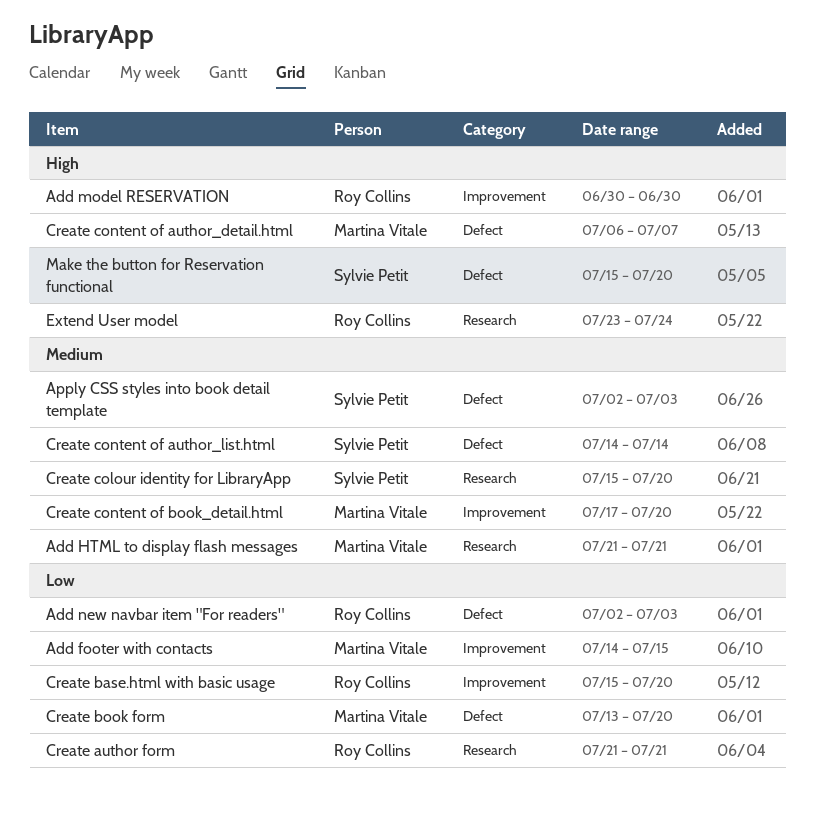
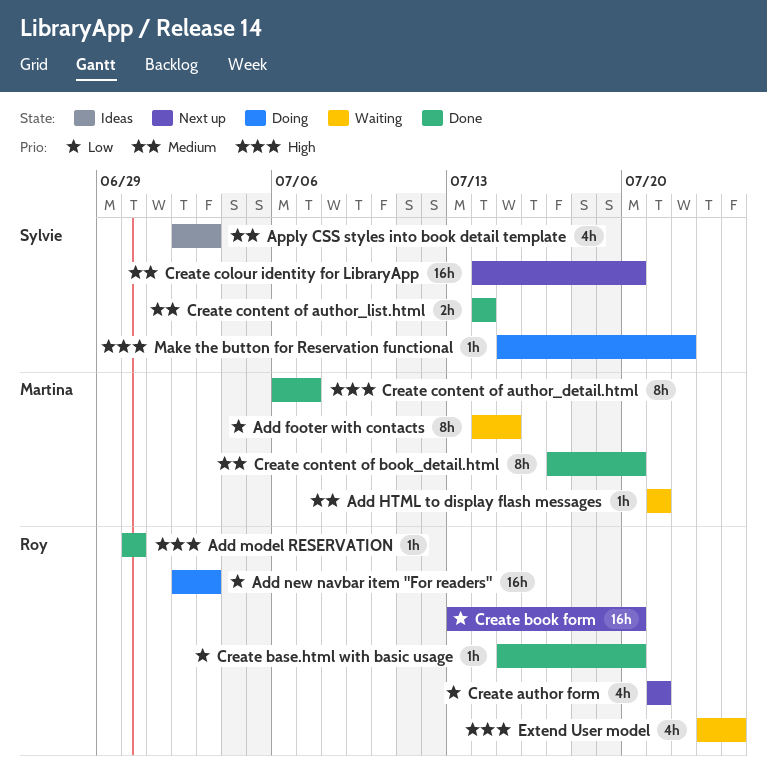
Create book form, owner: Martina Vitale -> Roy Collins
Create colour identity for LibraryApp, start: Jul 15 -> Jul 14
Make the button for Reservation functional, due: Jul 20 -> Jul 22

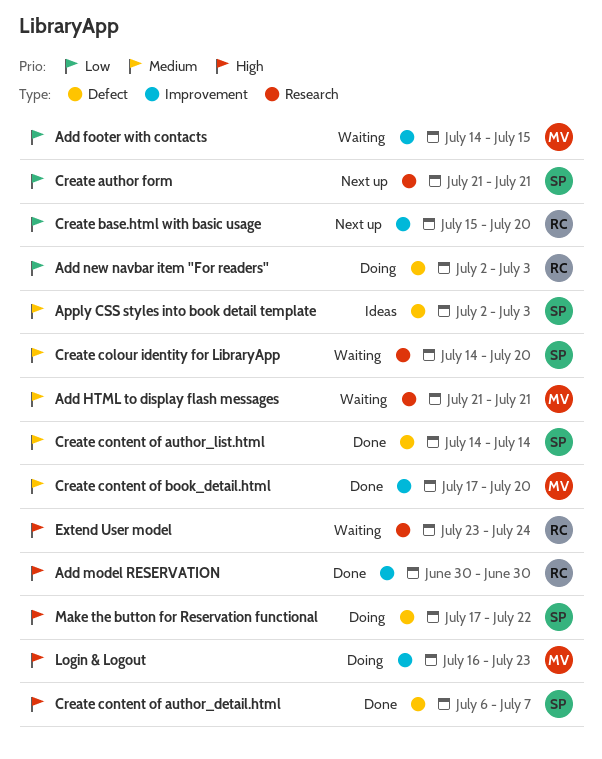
Create author form, owner: Roy -> Sylvie
Create base.html with basic usage, status: Done -> Next up
Create book form: present -> none
Create colour identity for LibraryApp, status: Next up -> Waiting
Create content of author_detail.html, owner: Martina -> Sylvie
Login & Logout: none -> present
Make the button for Reservation functional, start: Jul 15 -> Jul 17

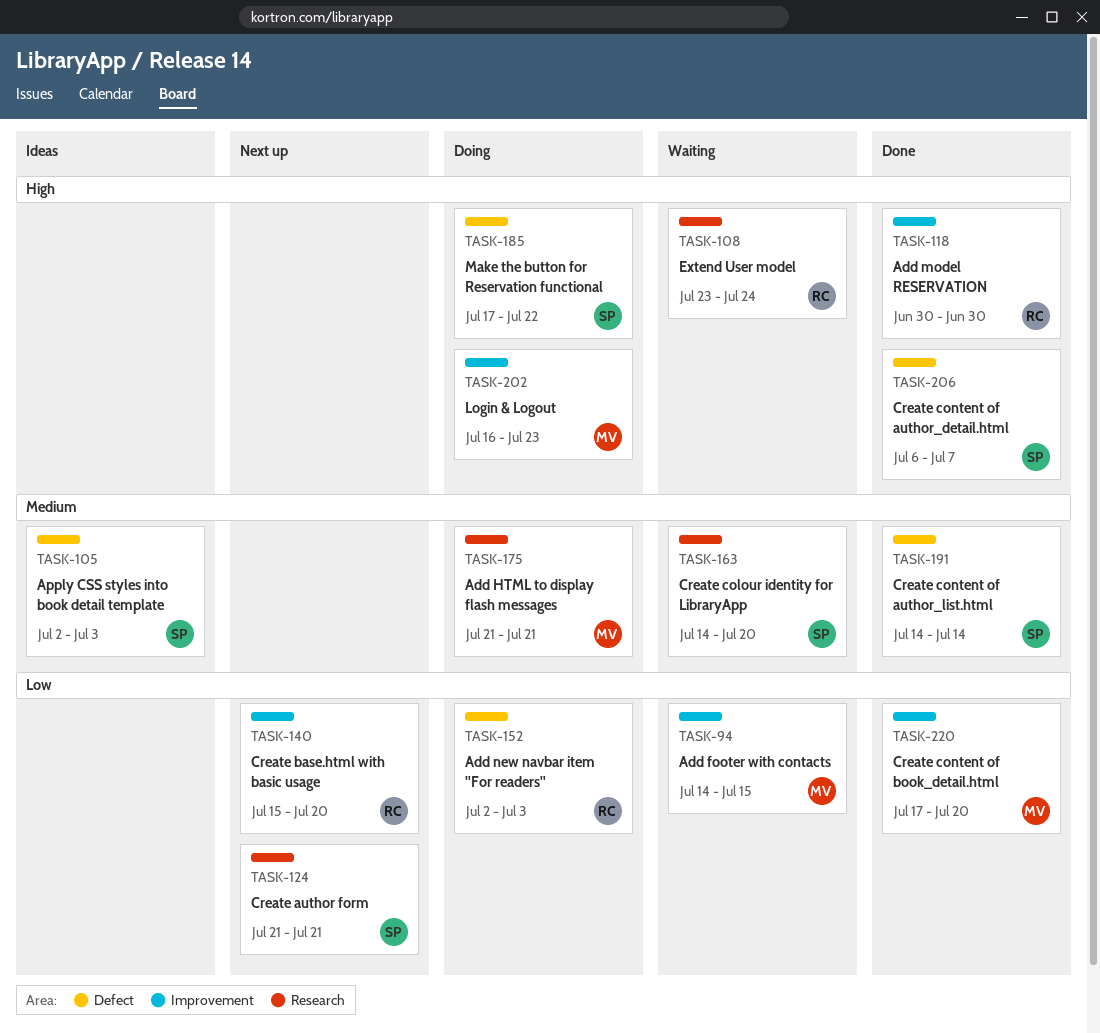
Add HTML to display flash messages, status: Waiting -> Doing
Create content of book_detail.html, priority: Medium -> Low

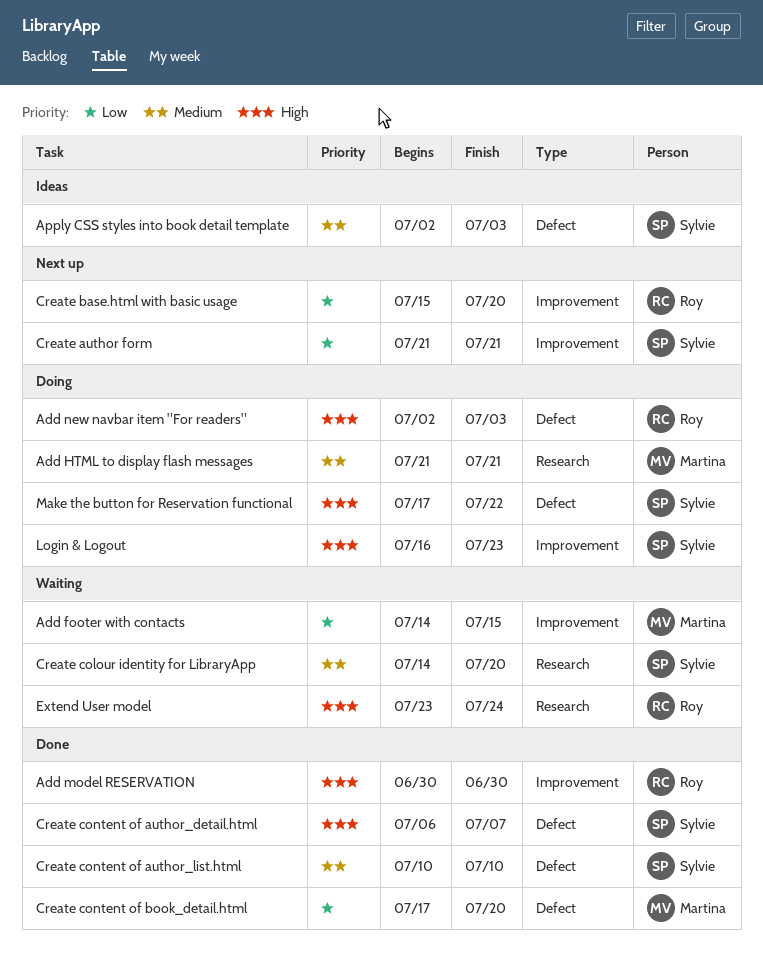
Add new navbar item "For readers", priority: Low -> High
Create author form, label: Research -> Improvement
Create content of author_list.html, start: Jul 14 -> Jul 10
Create content of author_list.html, due: Jul 14 -> Jul 10
Create content of book_detail.html, label: Improvement -> Defect
Login & Logout, owner: Martina -> Sylvie

